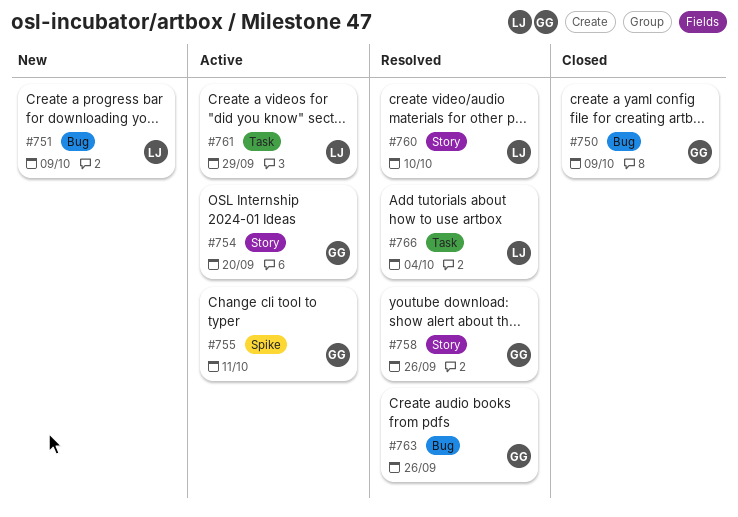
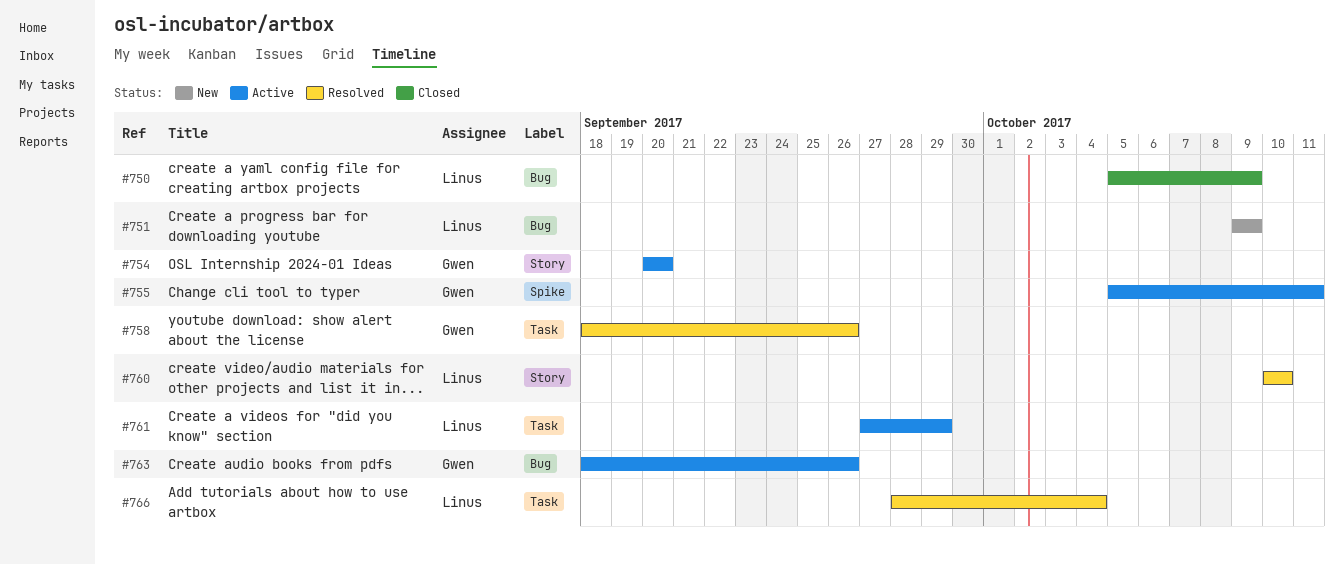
#750, owner: Gwen -> Linus
#758, label: Story -> Task
#763, status: Resolved -> Active

